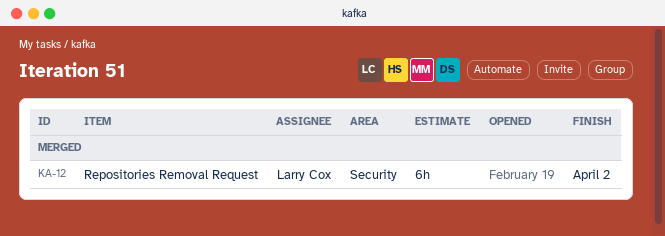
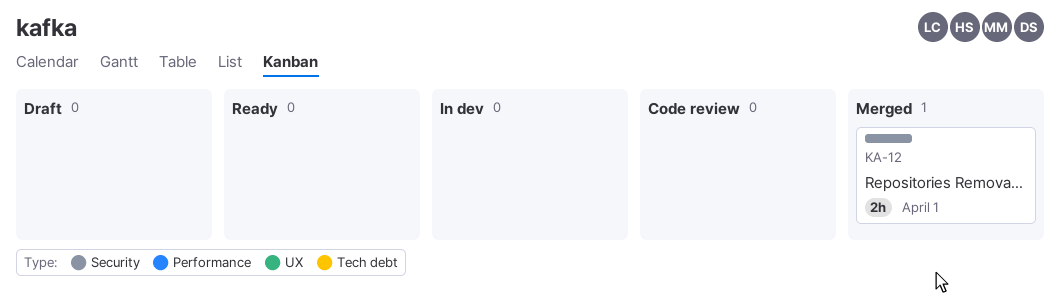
KA-12, estimate: 6h -> 2h
KA-12, due: Apr 2 -> Apr 1

